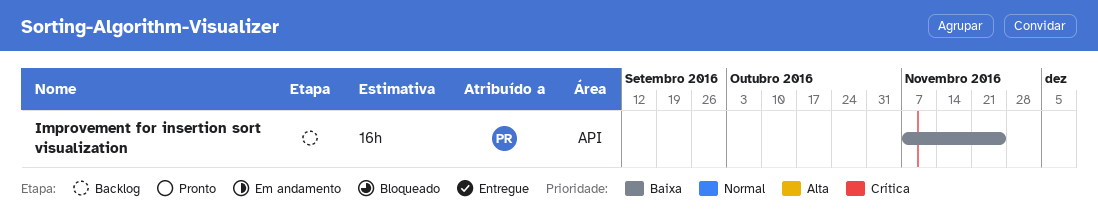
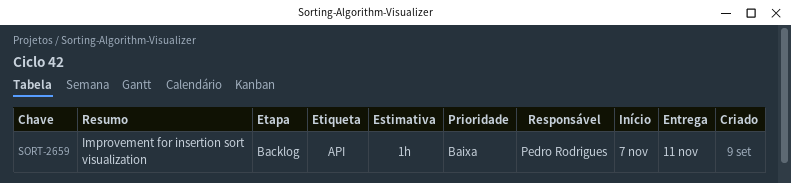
Improvement for insertion sort visualization, estimate: 16h -> 1h
Improvement for insertion sort visualization, due: Nov 25 -> Nov 11

